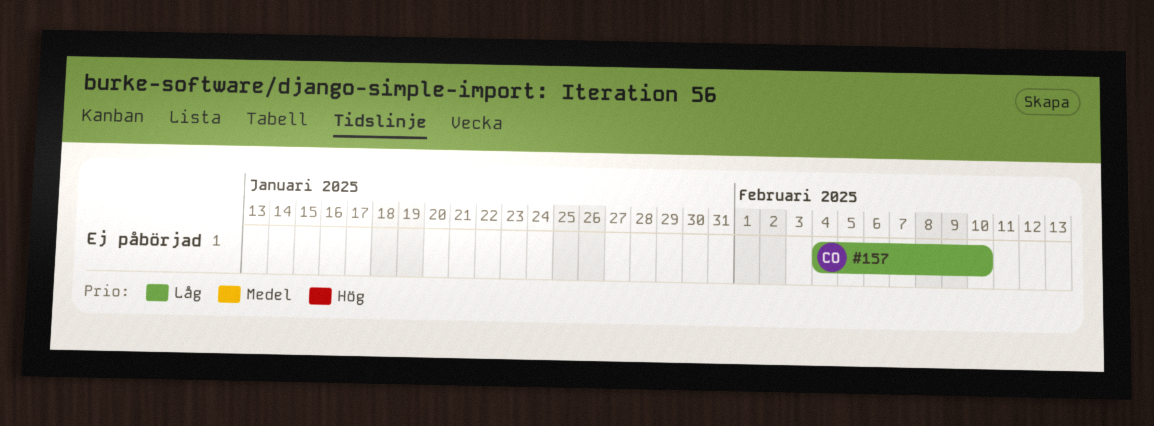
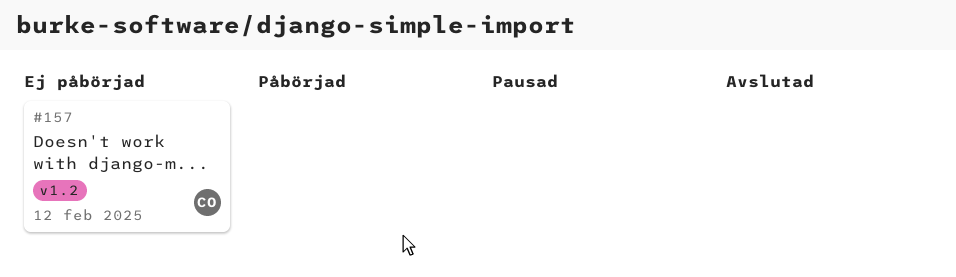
#157, due: Feb 10 -> Feb 12

